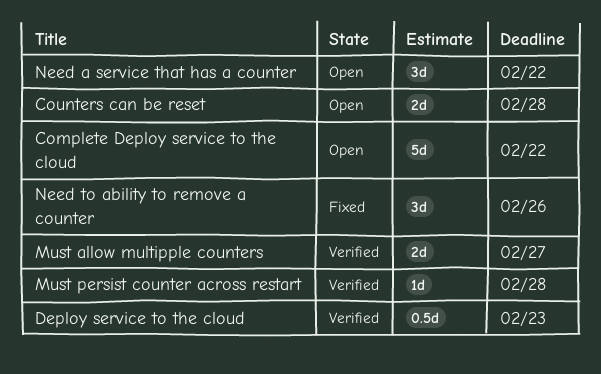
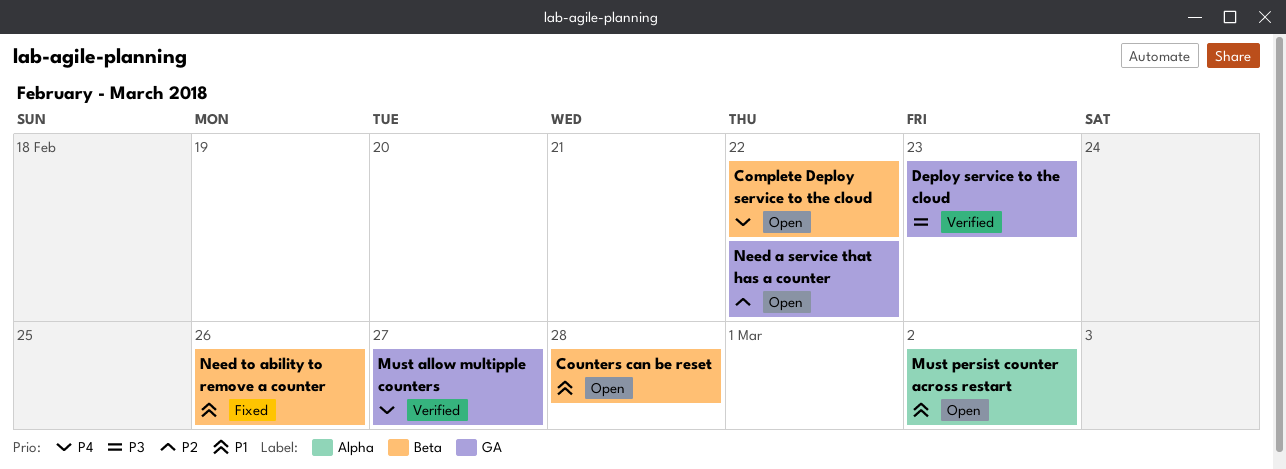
Must persist counter across restart, status: Verified -> Open
Must persist counter across restart, due: Feb 28 -> Mar 2

